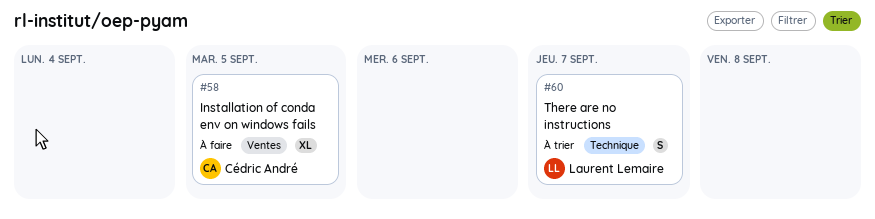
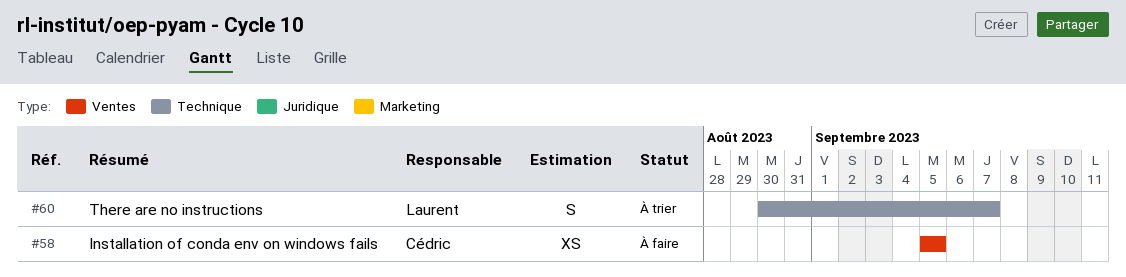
#58, estimate: XL -> XS

